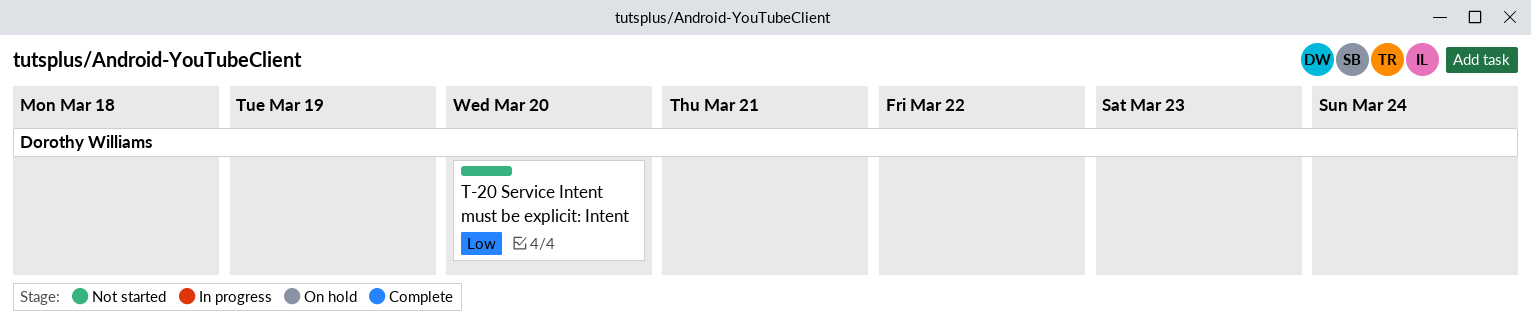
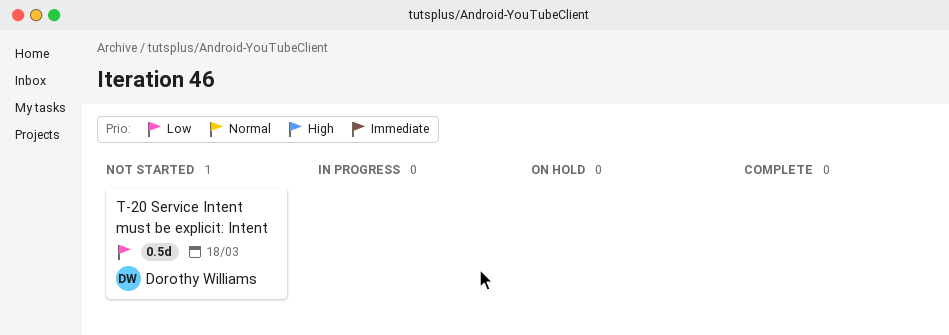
T-20, due: Mar 20 -> Mar 18

